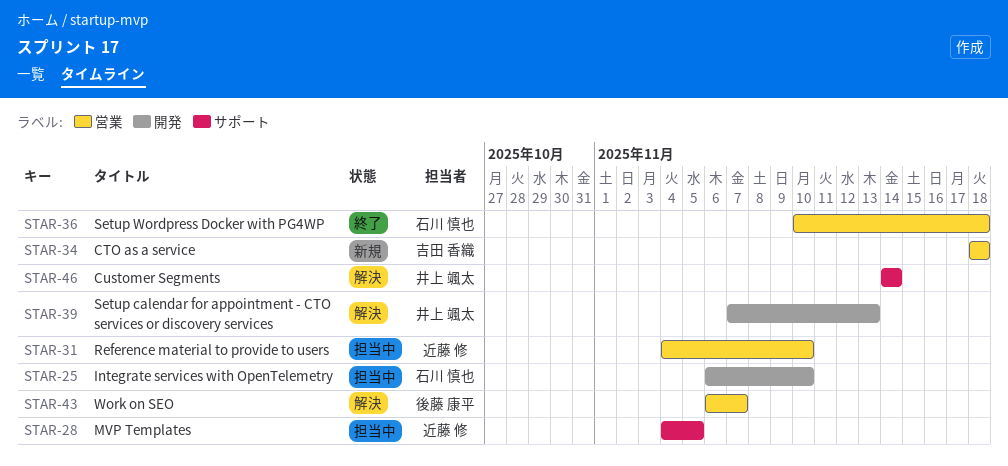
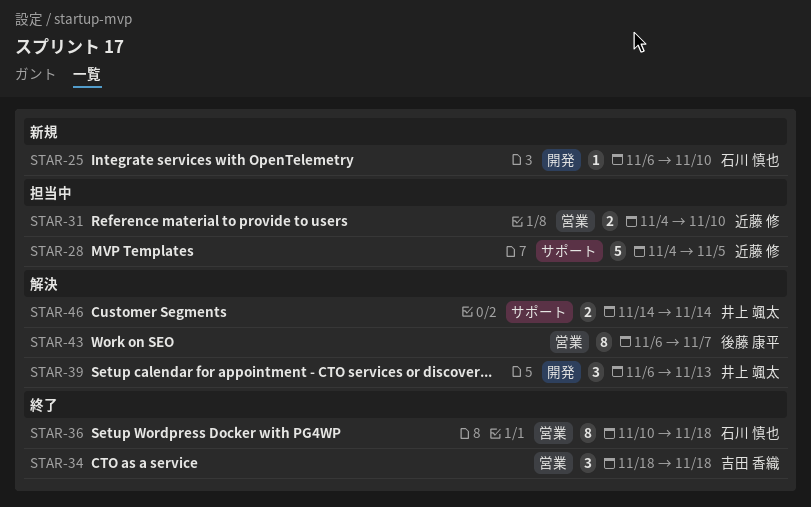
STAR-25, status: 担当中 -> 新規
STAR-34, status: 新規 -> 終了
STAR-39, start: Nov 7 -> Nov 6

